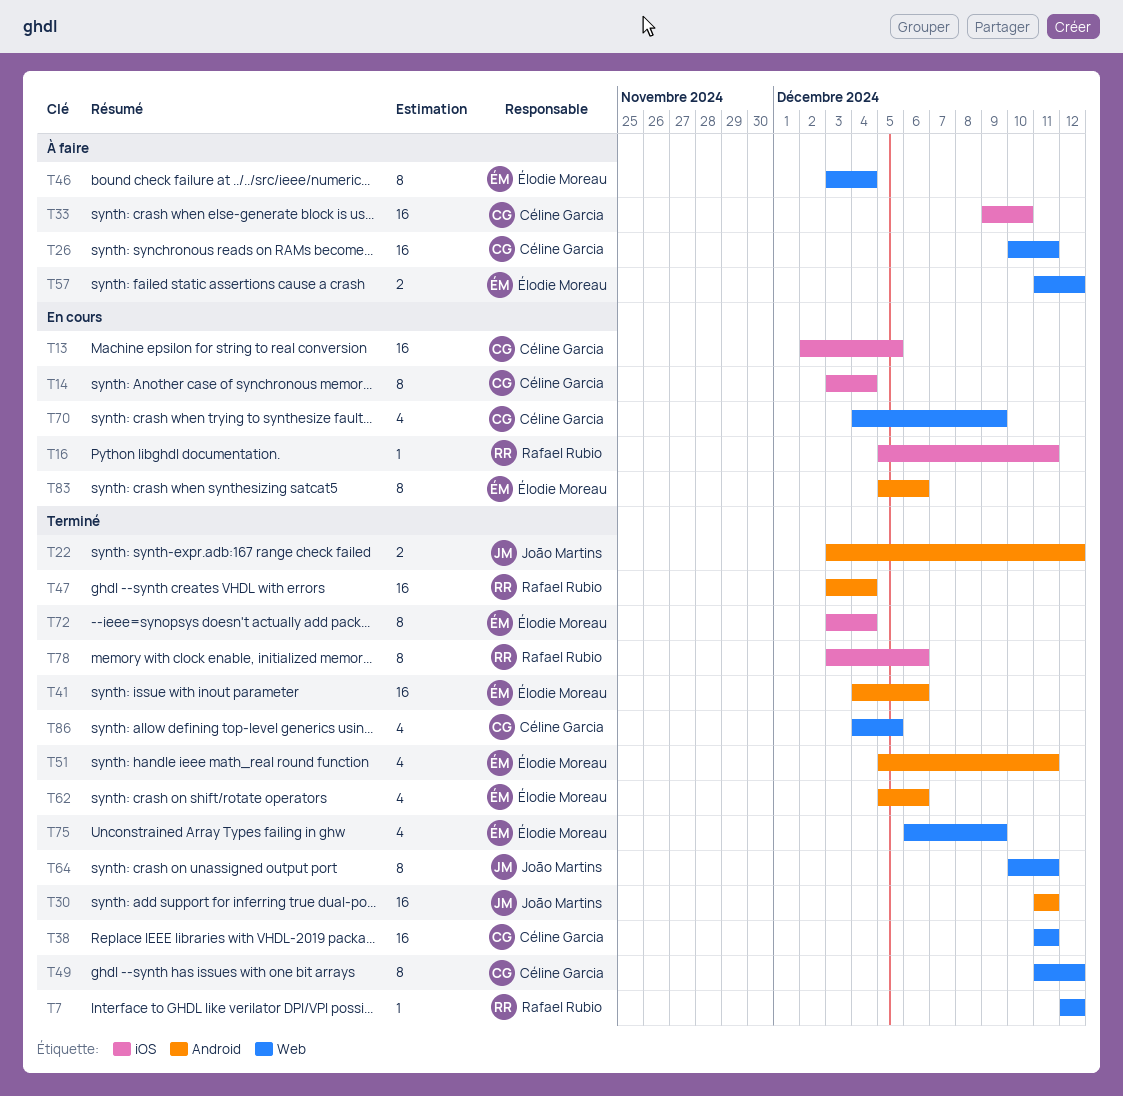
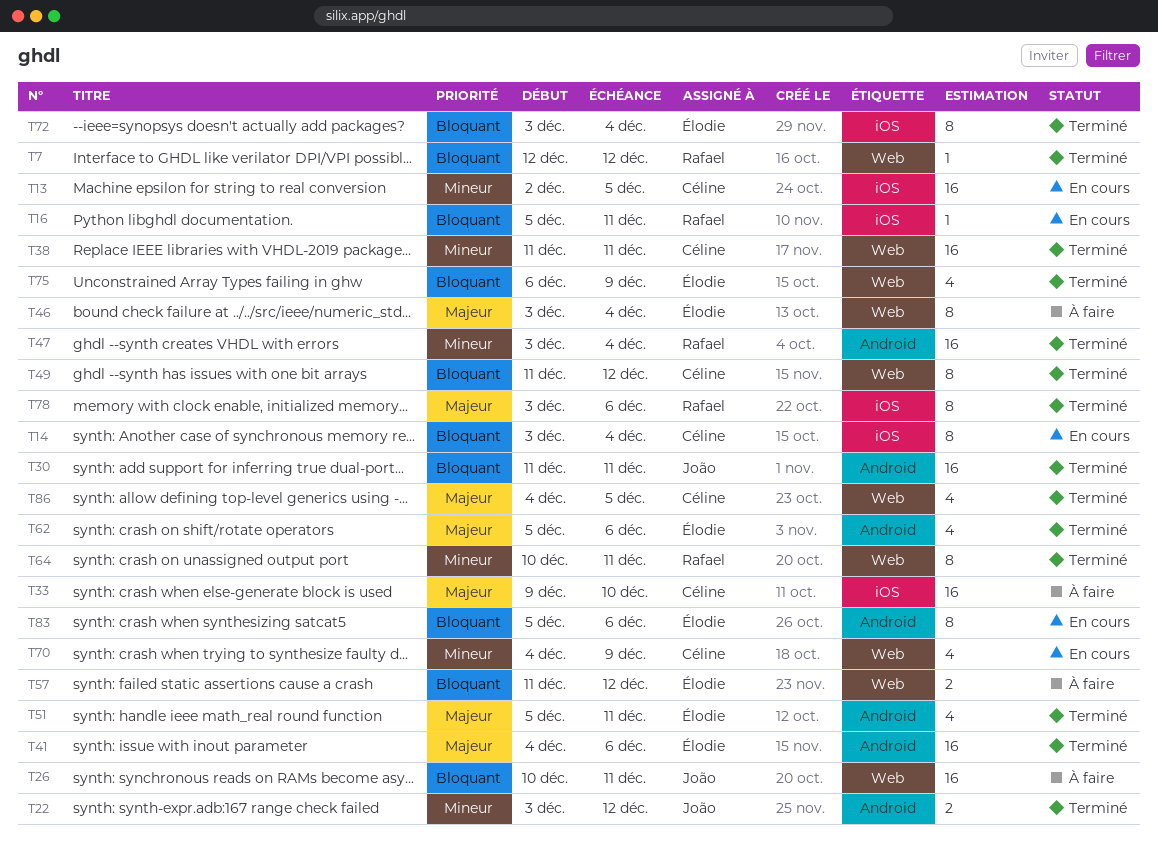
T26, owner: Céline Garcia -> João Martins
T64, owner: João Martins -> Rafael Rubio

